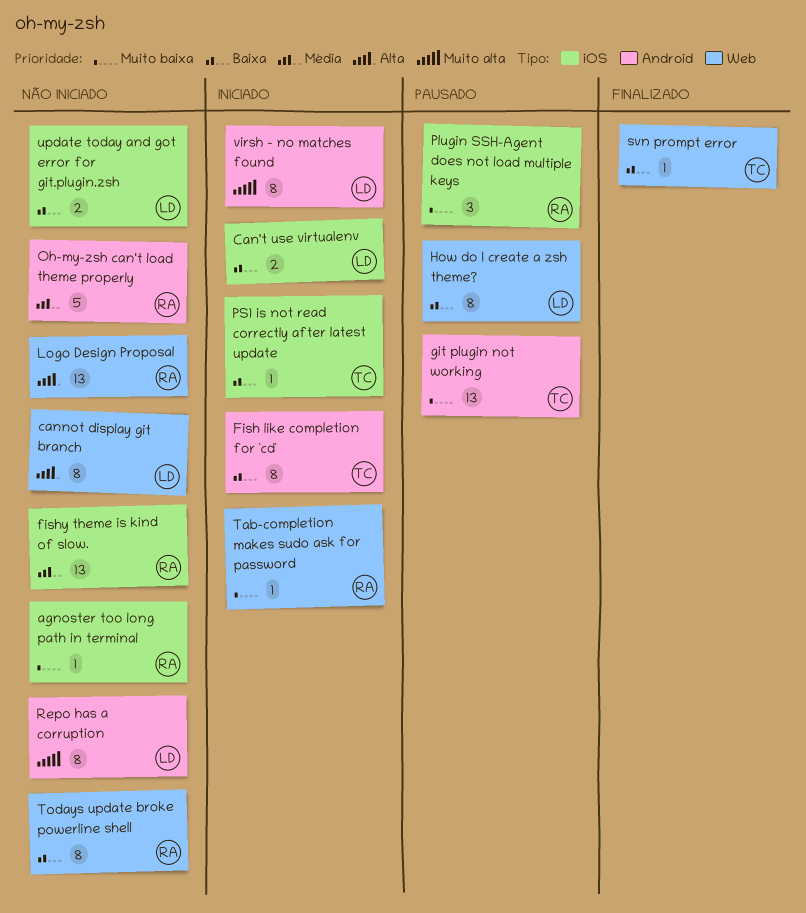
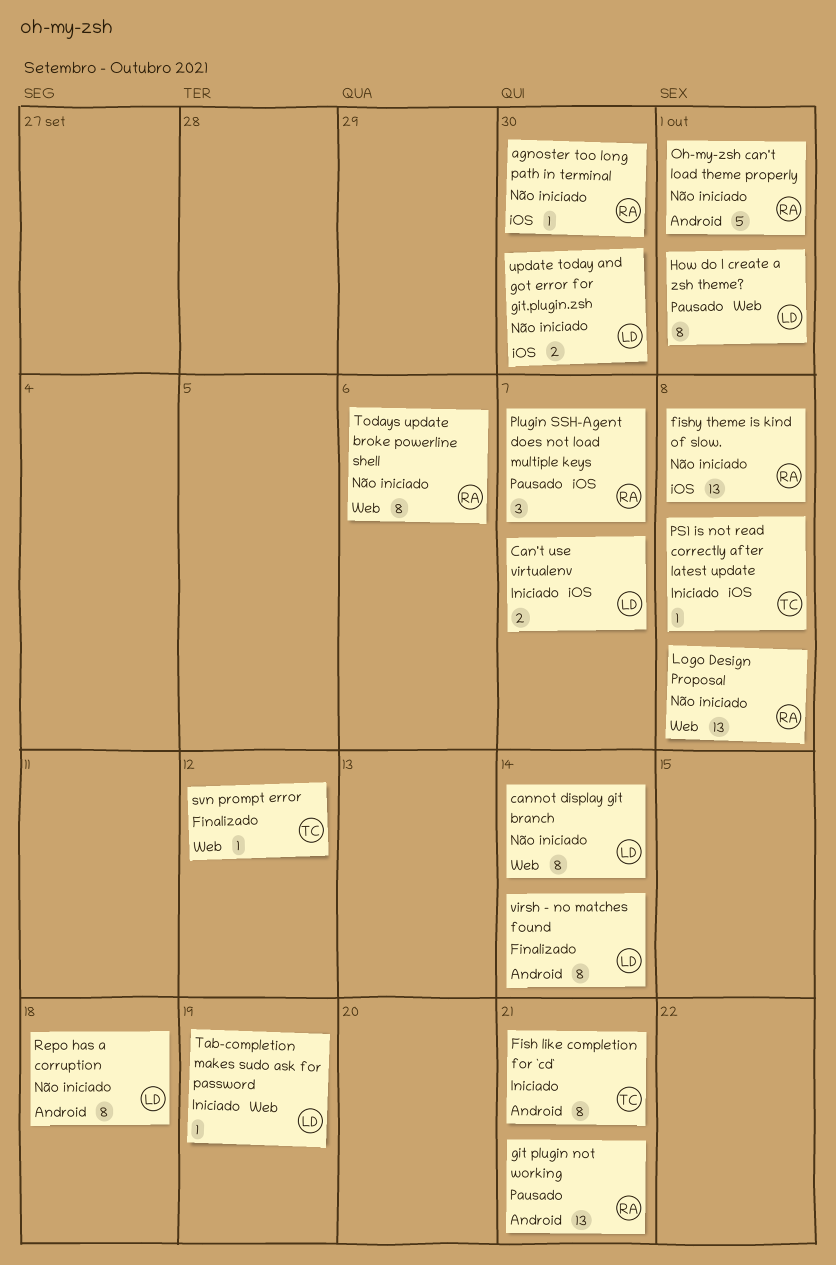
git plugin not working, owner: TC -> RA
Tab-completion makes sudo ask for password, owner: RA -> LD
virsh - no matches found, status: Iniciado -> Finalizado

